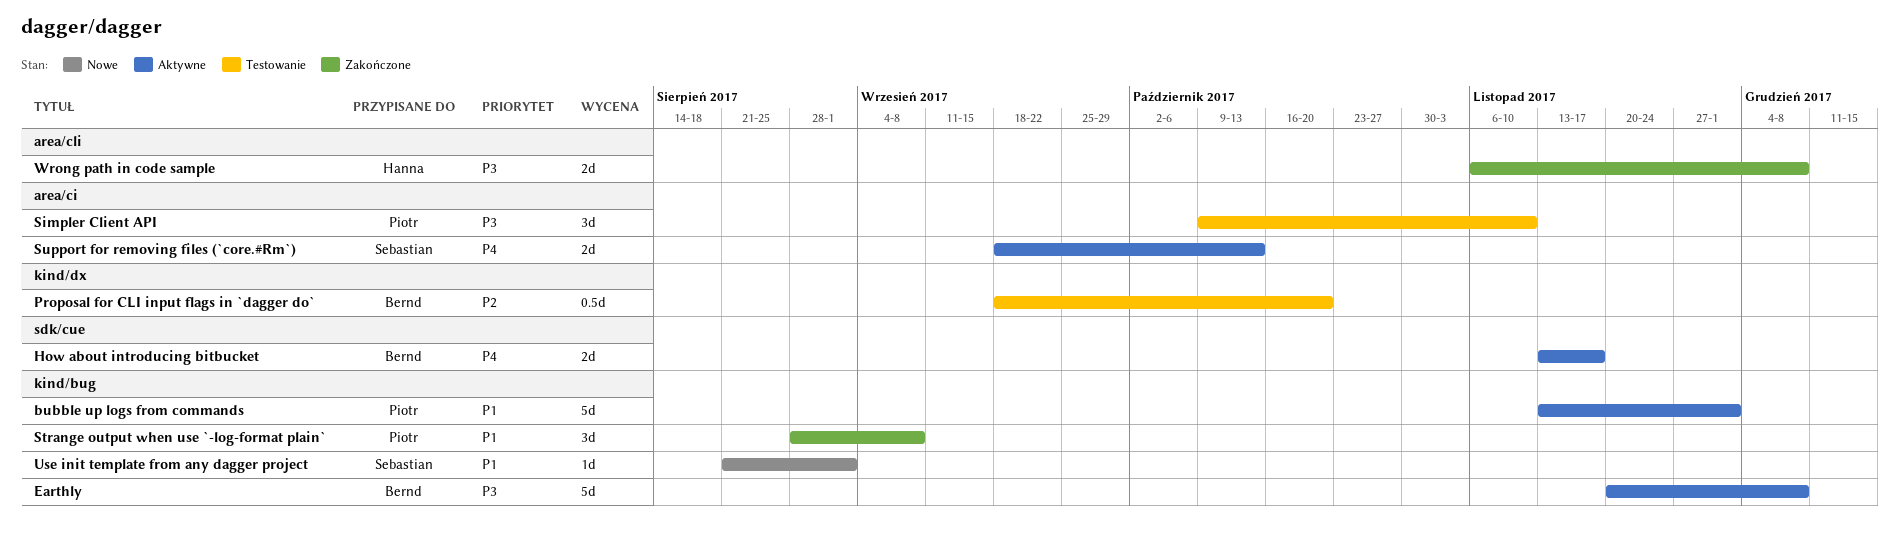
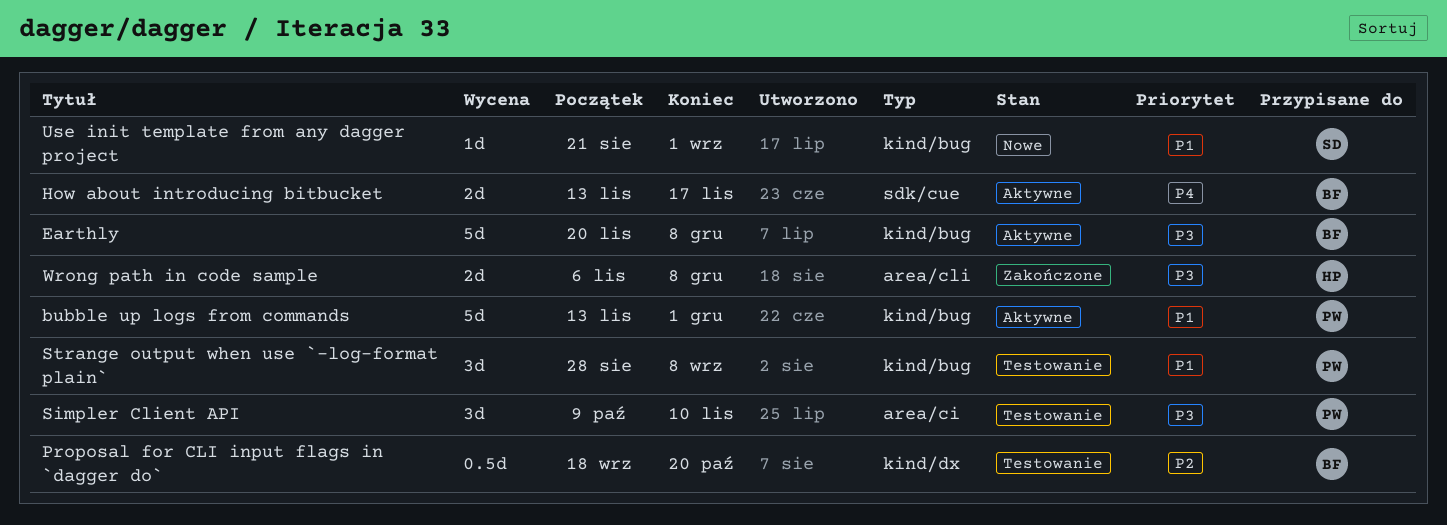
Strange output when use `-log-format plain`, status: Zakończone -> Testowanie
Support for removing files (`core.#Rm`): present -> none

